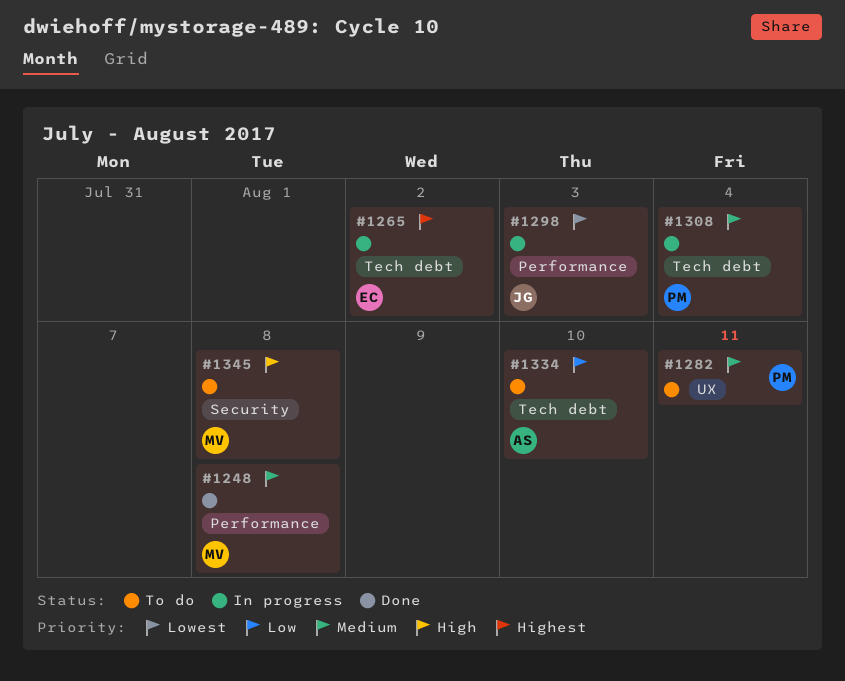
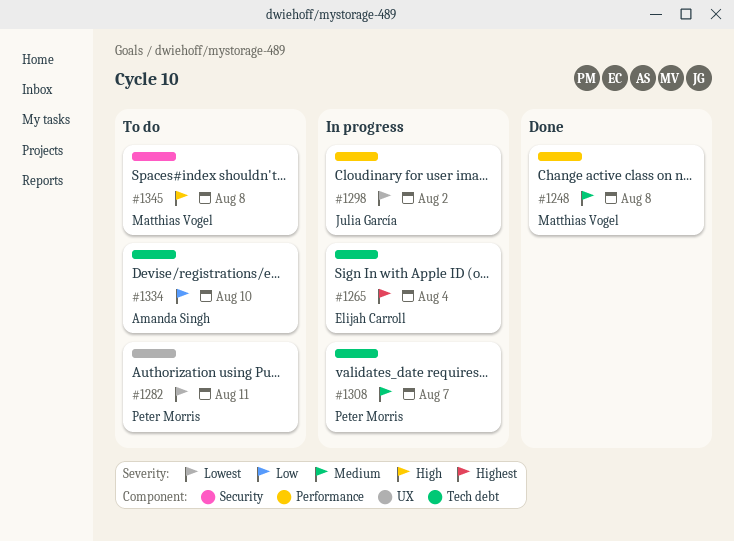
#1265, due: Aug 2 -> Aug 4
#1282, priority: Medium -> Lowest
#1298, due: Aug 3 -> Aug 2
#1308, due: Aug 4 -> Aug 7

